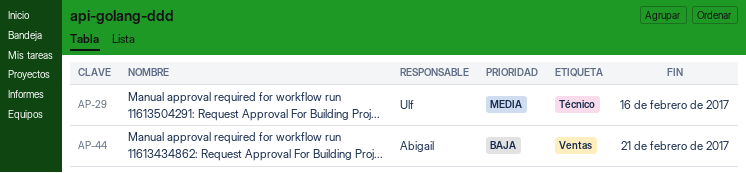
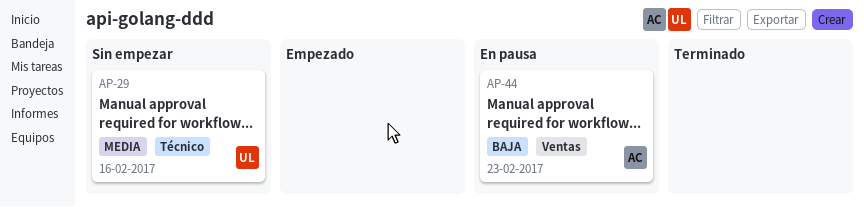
AP-44, due: Feb 21 -> Feb 23

